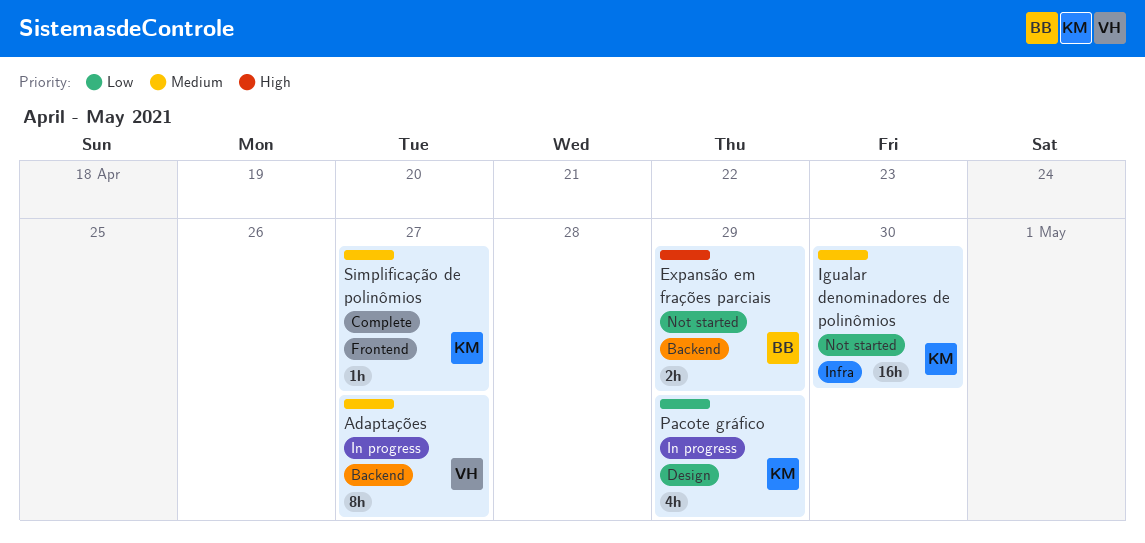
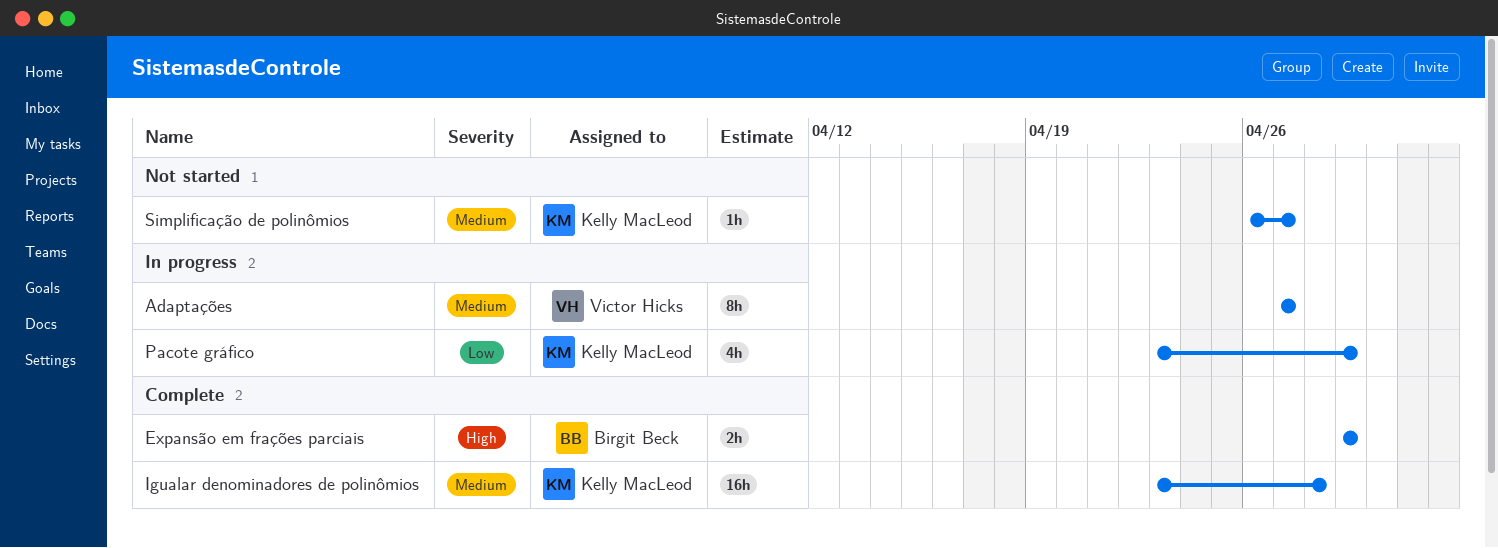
Expansão em frações parciais, status: Not started -> Complete
Igualar denominadores de polinômios, status: Not started -> Complete
Igualar denominadores de polinômios, due: Apr 30 -> Apr 28
Simplificação de polinômios, status: Complete -> Not started

